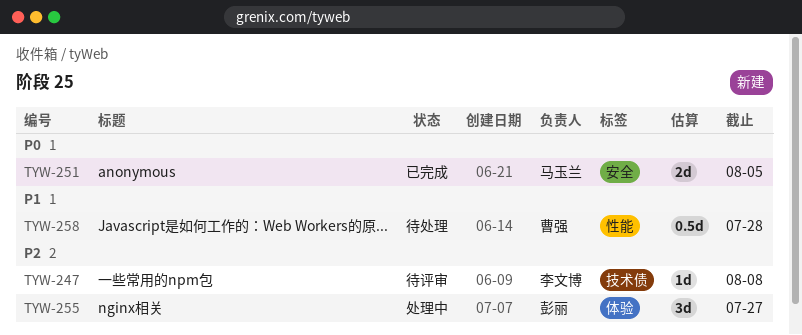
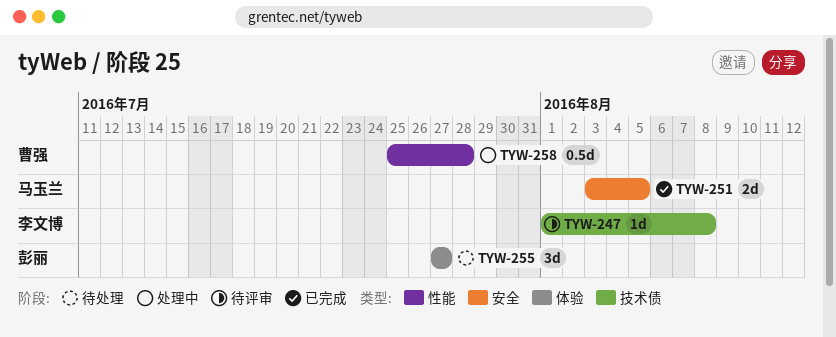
TYW-255, status: 处理中 -> 待处理
TYW-258, status: 待处理 -> 处理中

